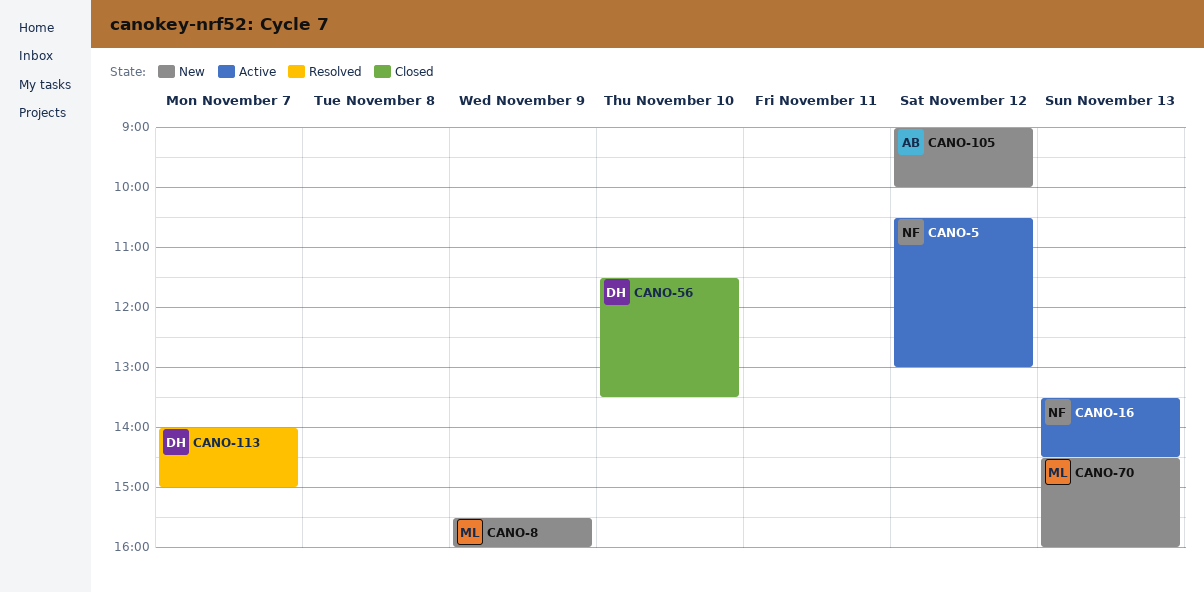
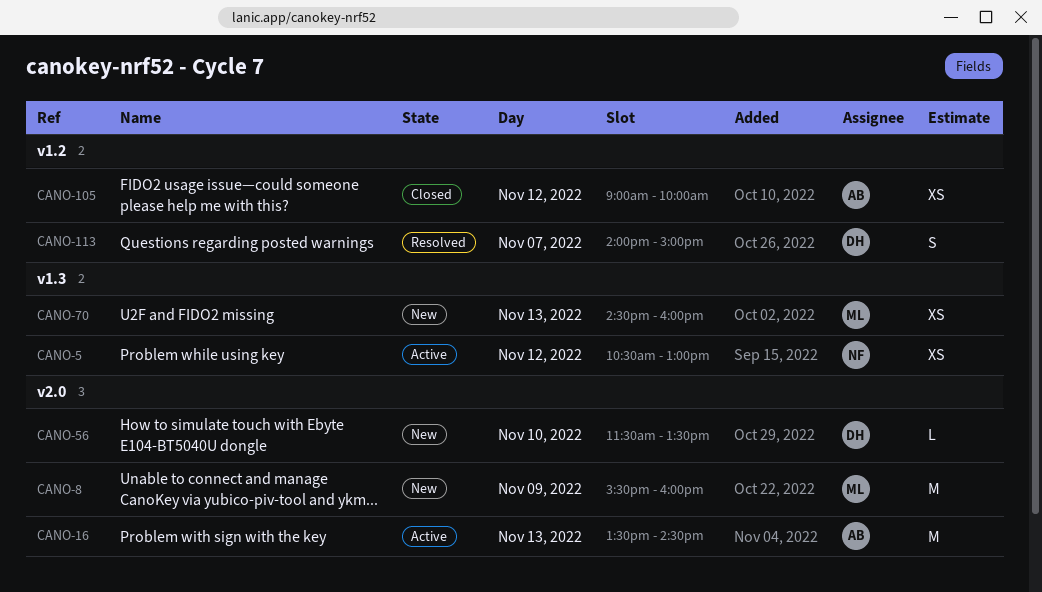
CANO-16, owner: NF -> AB
CANO-56, status: Closed -> New
CANO-105, status: New -> Closed

